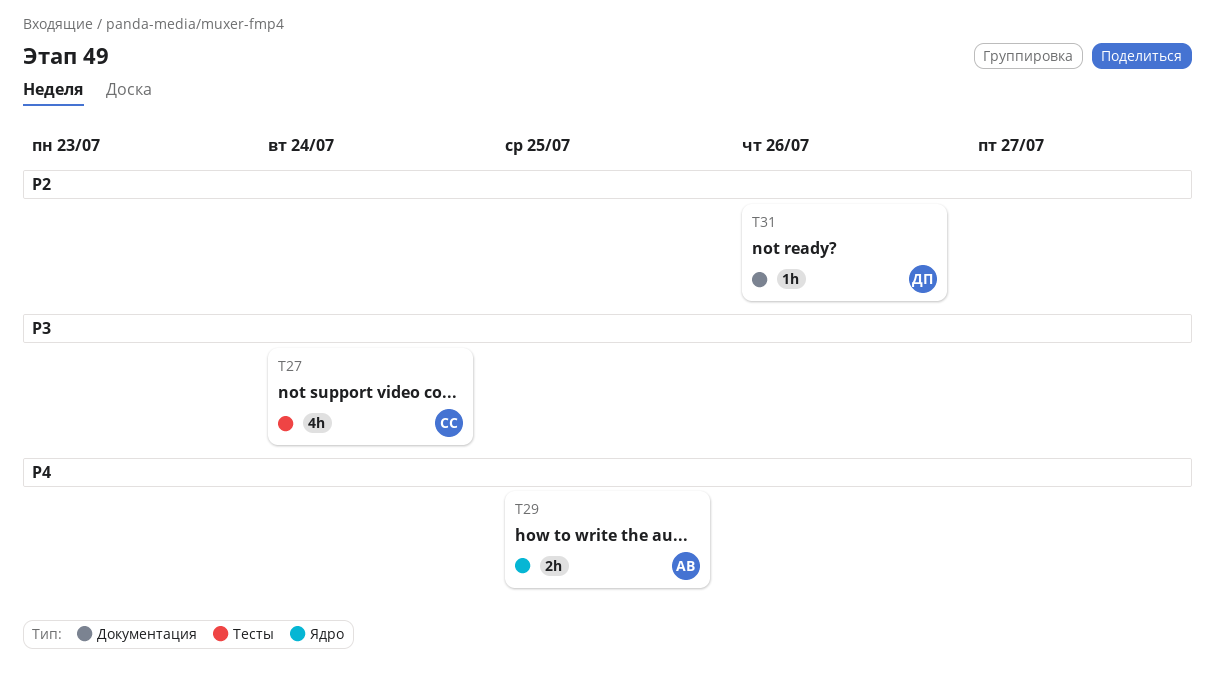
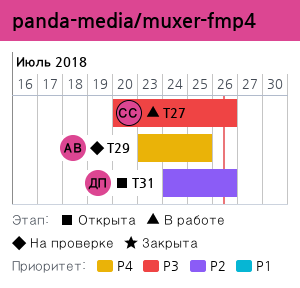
T27, due: Jul 24 -> Jul 26

